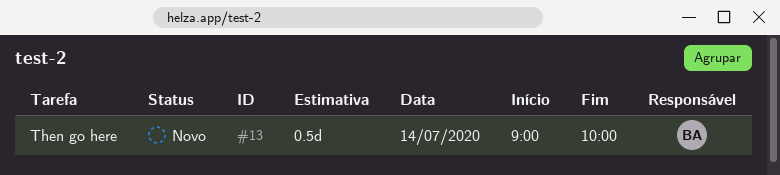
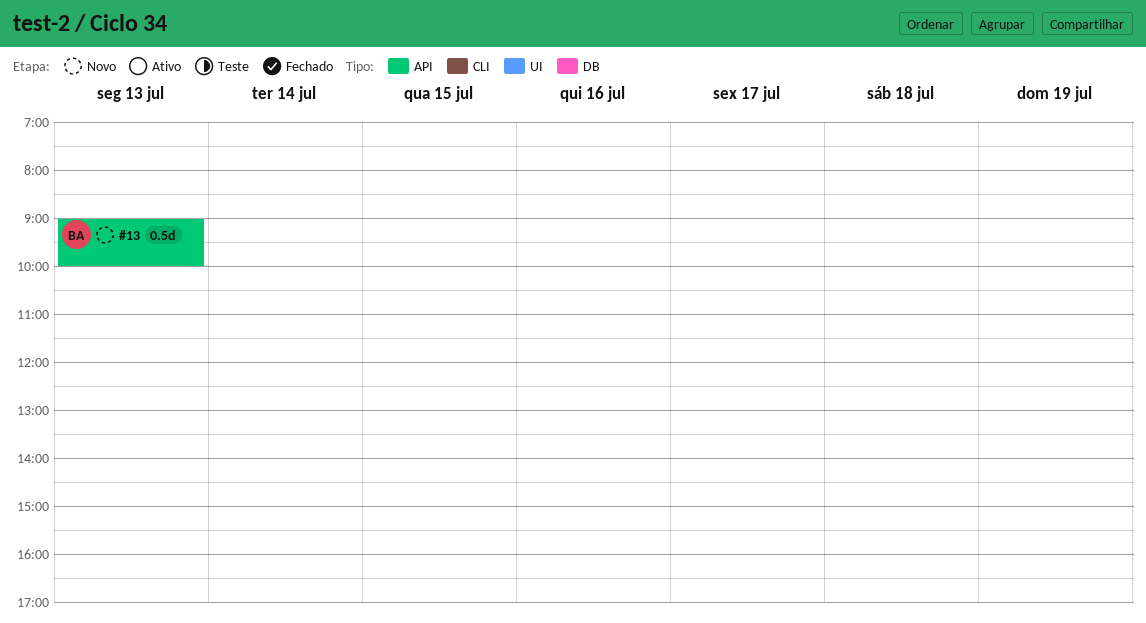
#13, day: Jul 14 -> Jul 13

